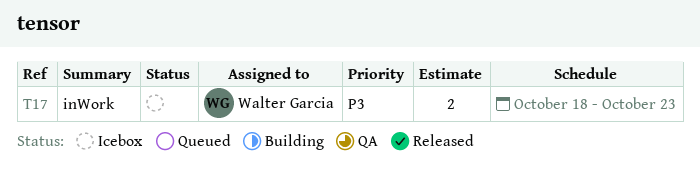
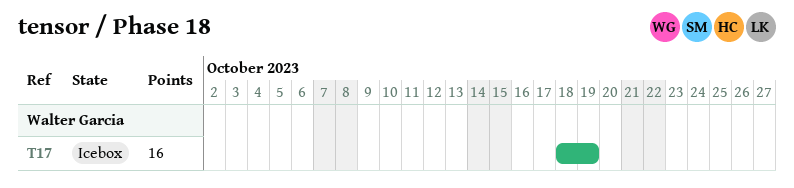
T17, estimate: 2 -> 16
T17, due: Oct 23 -> Oct 19

